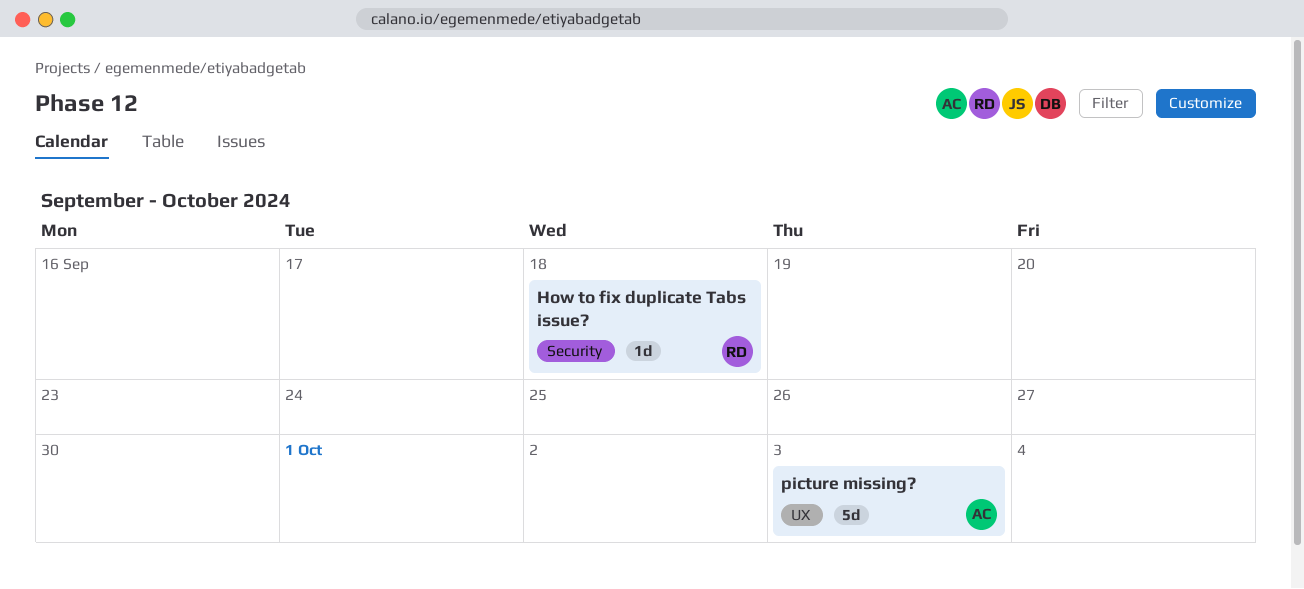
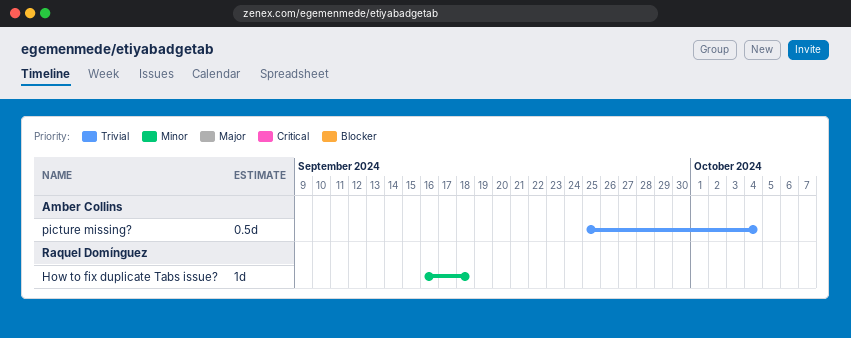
picture missing?, estimate: 5d -> 0.5d
picture missing?, due: Oct 3 -> Oct 4

